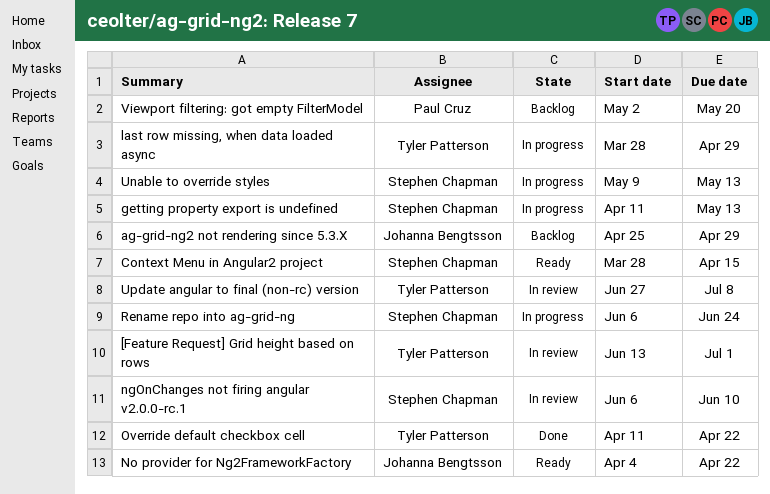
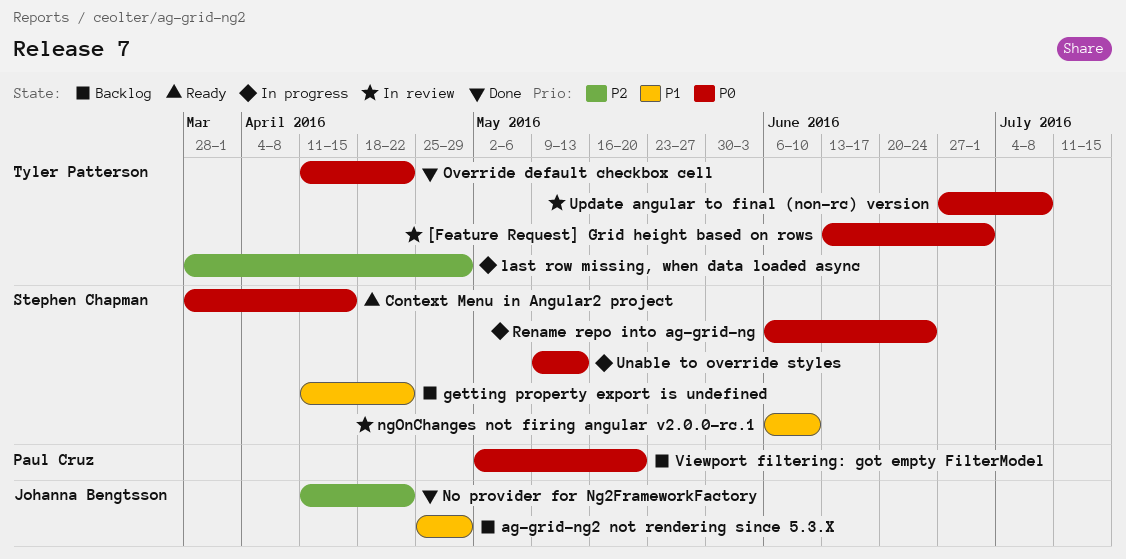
getting property export is undefined, status: In progress -> Backlog
getting property export is undefined, due: May 13 -> Apr 22
No provider for Ng2FrameworkFactory, status: Ready -> Done
No provider for Ng2FrameworkFactory, start: Apr 4 -> Apr 11

